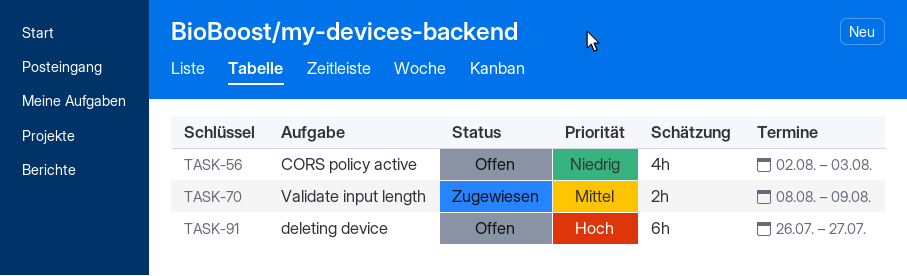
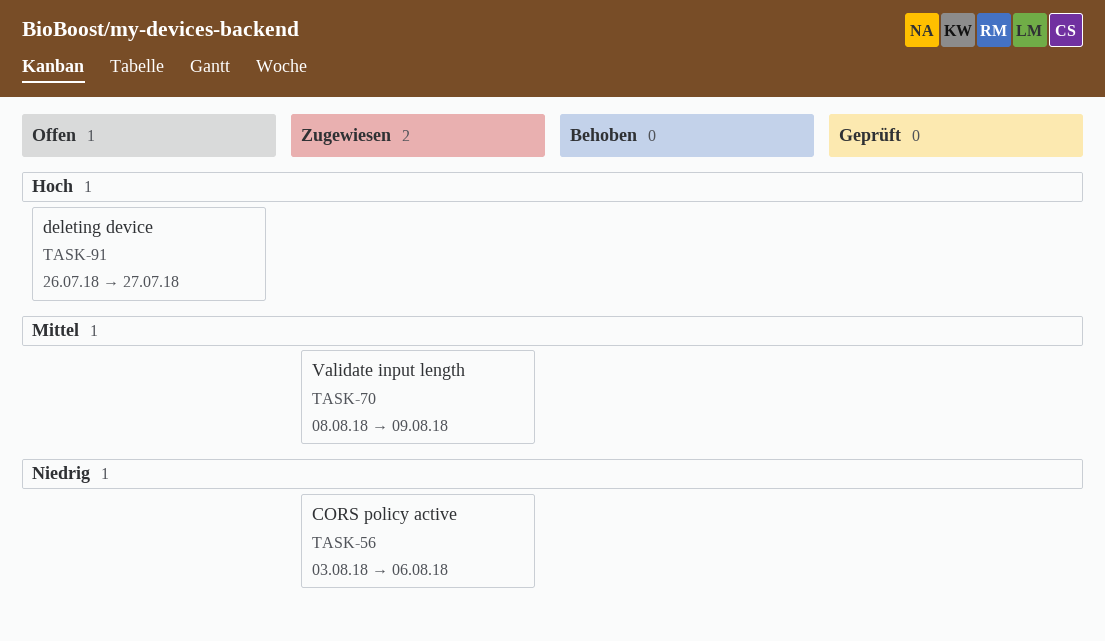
TASK-56, status: Offen -> Zugewiesen
TASK-56, start: Aug 2 -> Aug 3
TASK-56, due: Aug 3 -> Aug 6

